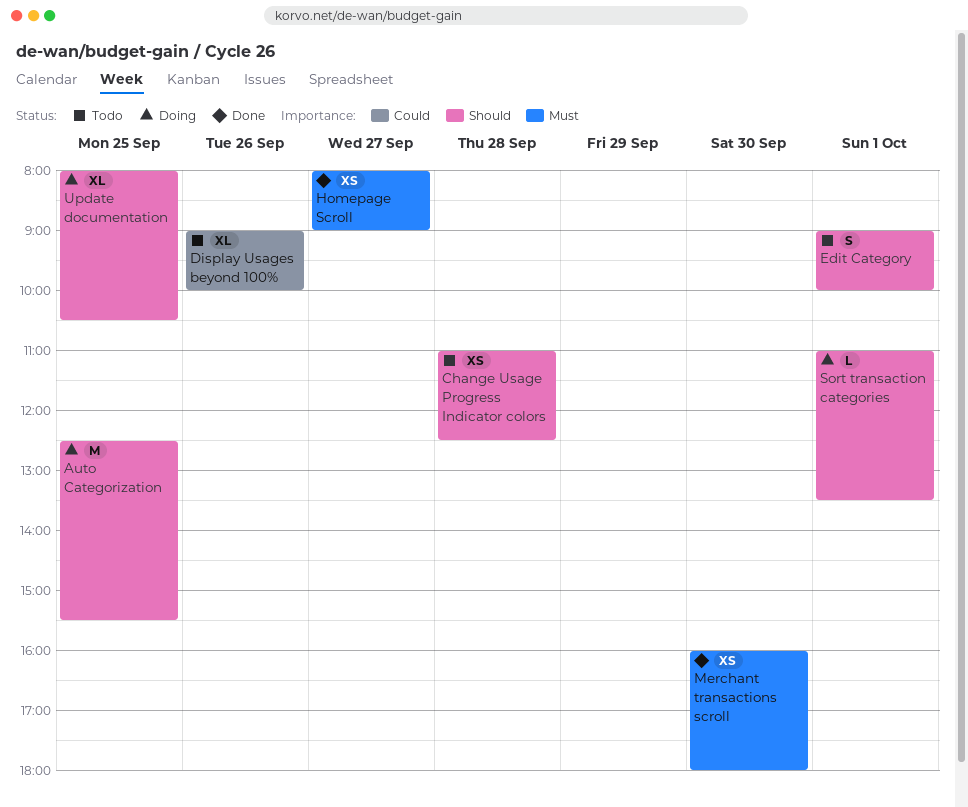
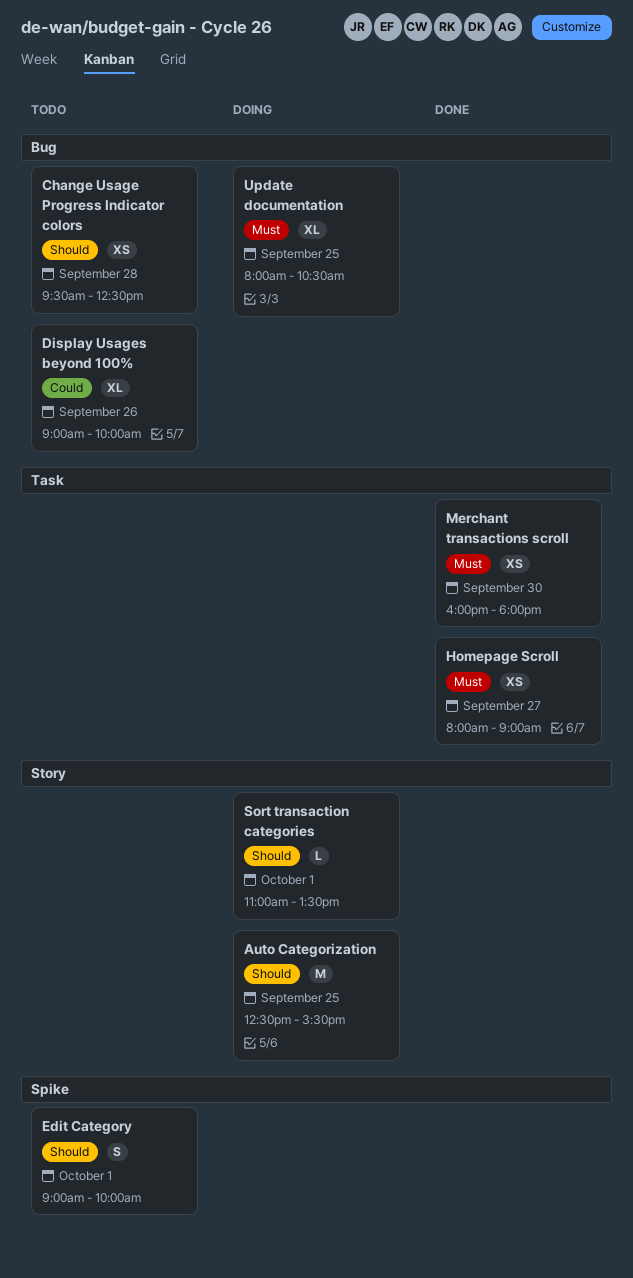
Change Usage Progress Indicator colors, begins: 11:00 -> 09:30
Update documentation, priority: Should -> Must

